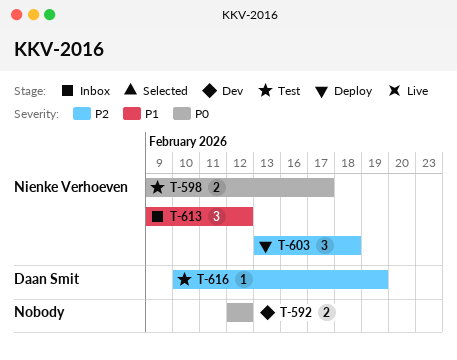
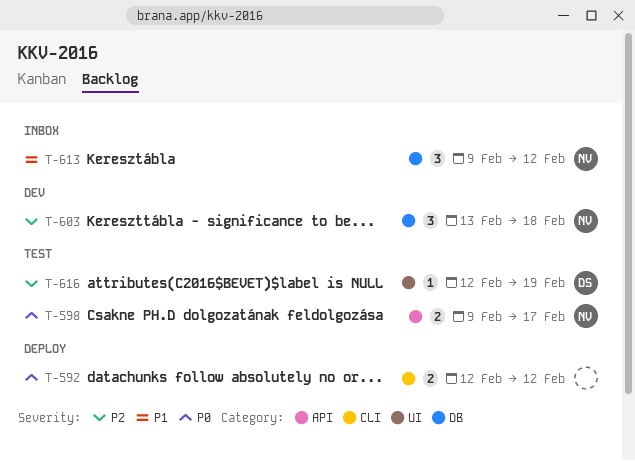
T-592, status: Dev -> Deploy
T-603, status: Deploy -> Dev
T-616, start: Feb 10 -> Feb 12

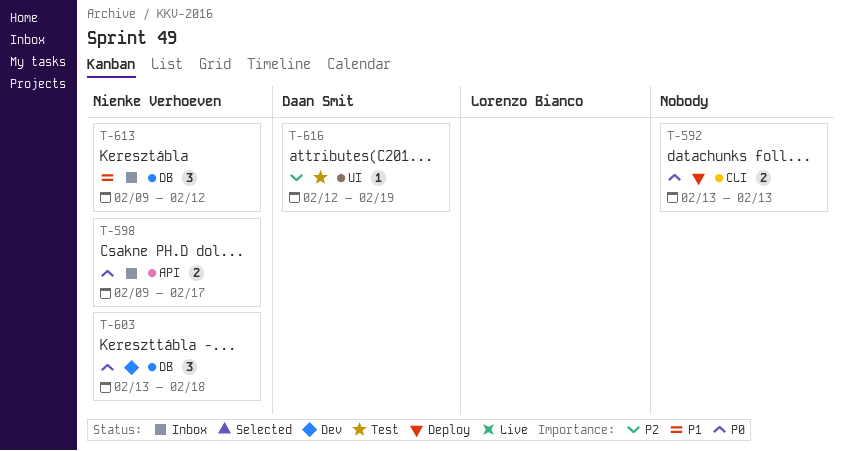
T-592, start: Feb 12 -> Feb 13
T-592, due: Feb 12 -> Feb 13
T-598, status: Test -> Inbox
T-603, priority: P2 -> P0

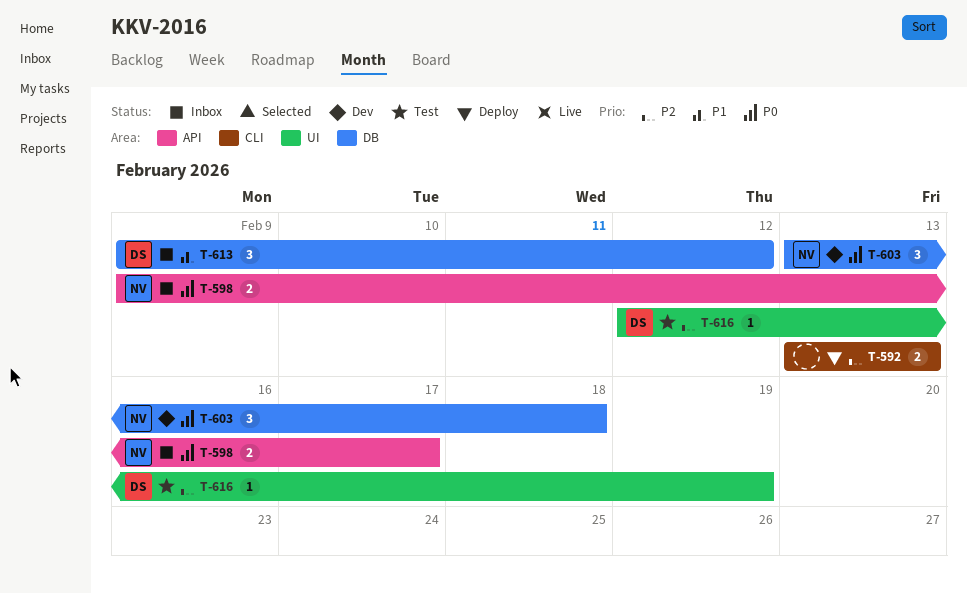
T-592, priority: P0 -> P2
T-613, owner: Nienke Verhoeven -> Daan Smit

